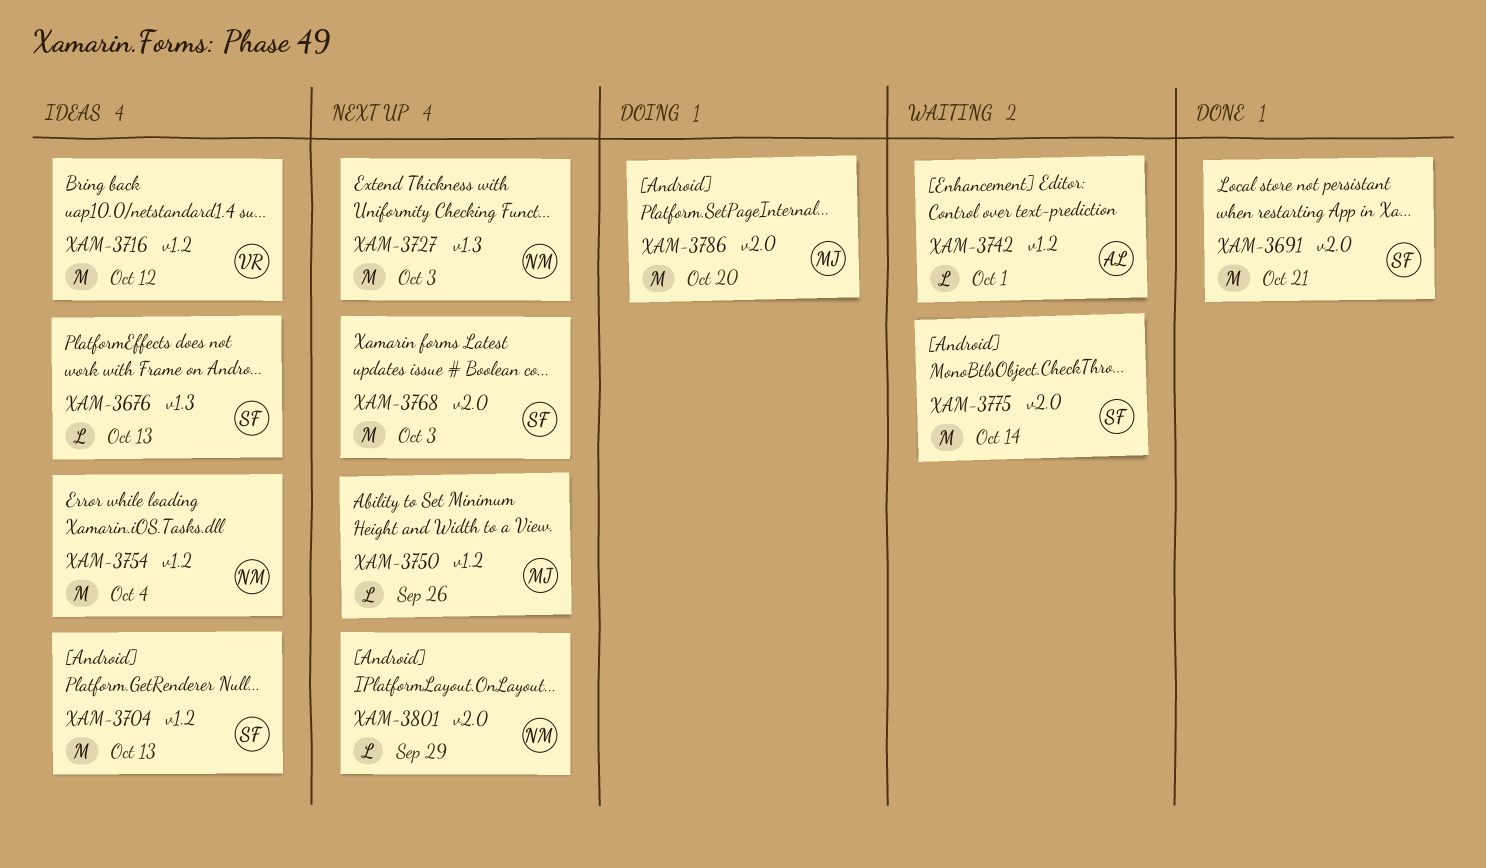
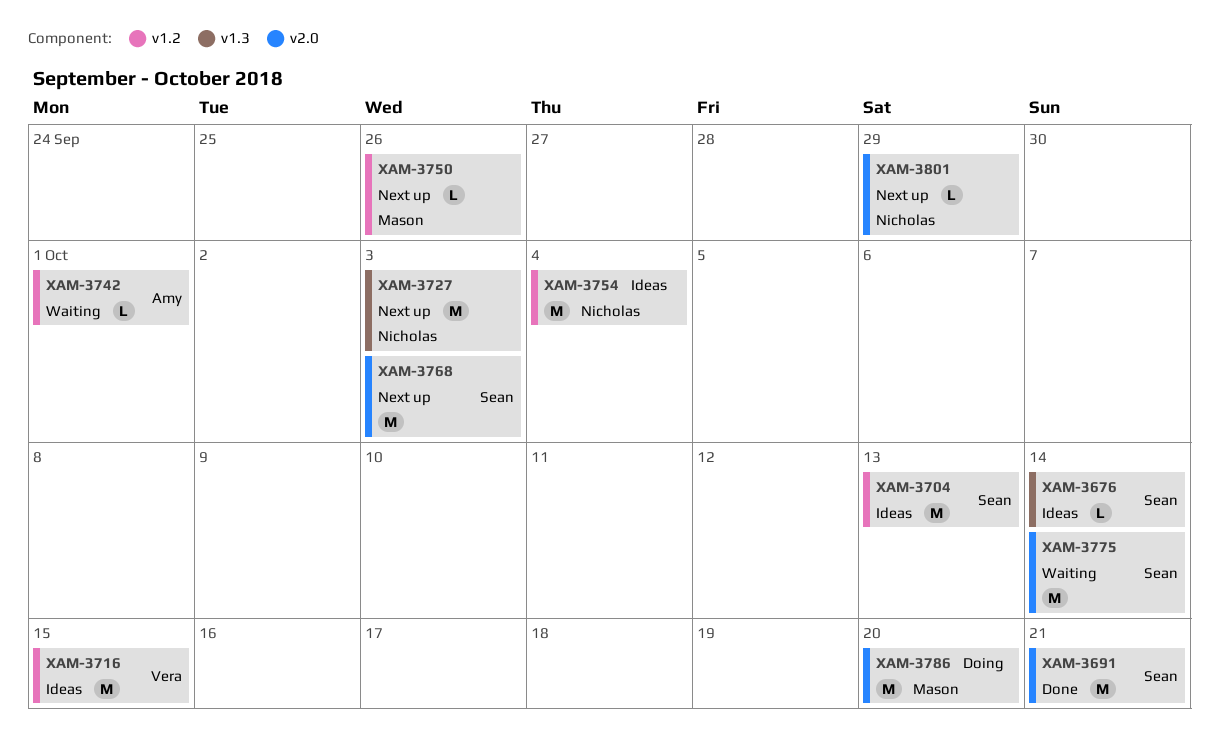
XAM-3676, due: Oct 13 -> Oct 14
XAM-3716, due: Oct 12 -> Oct 15

